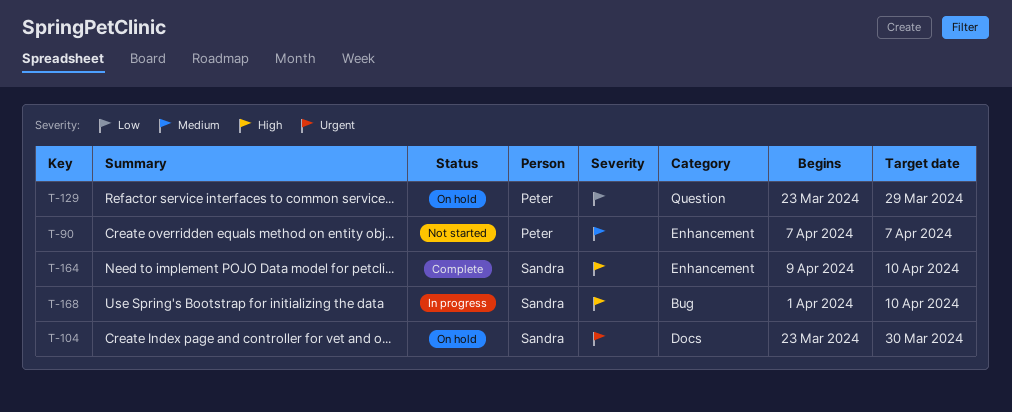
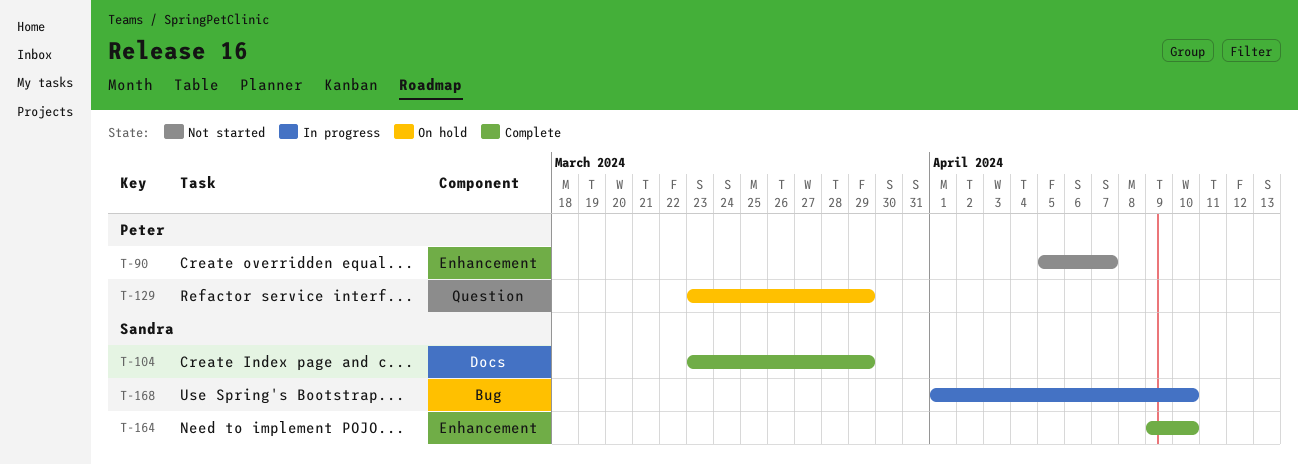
T-90, start: Apr 7 -> Apr 5
T-104, status: On hold -> Complete
T-104, due: Mar 30 -> Mar 29

